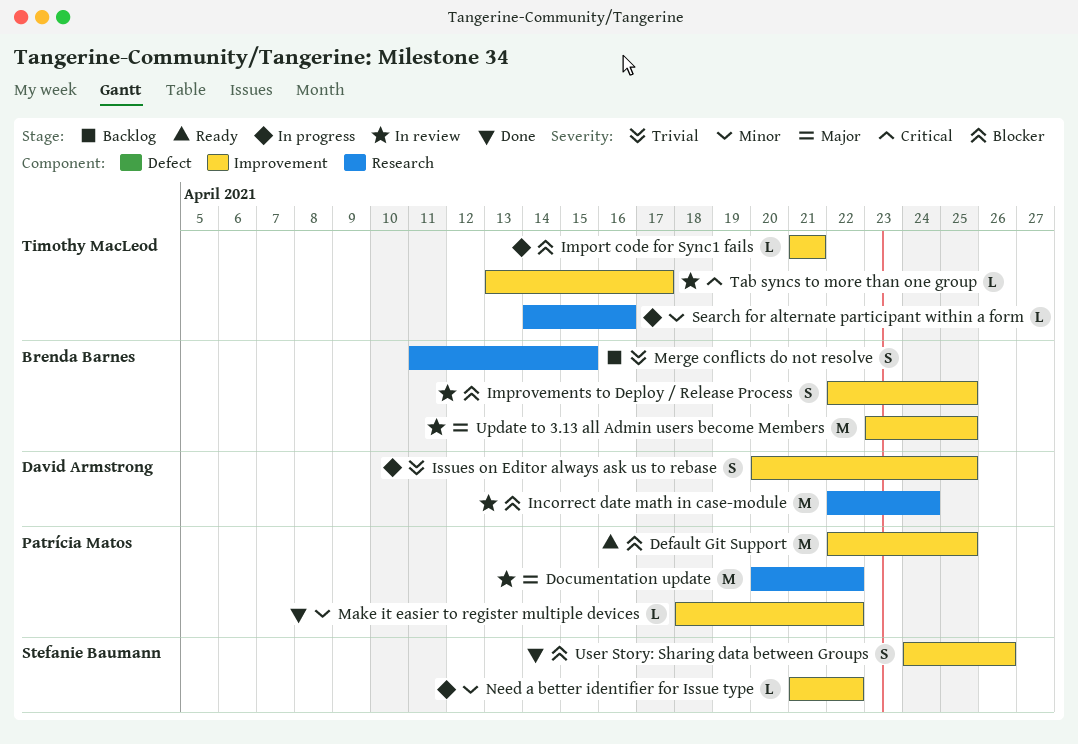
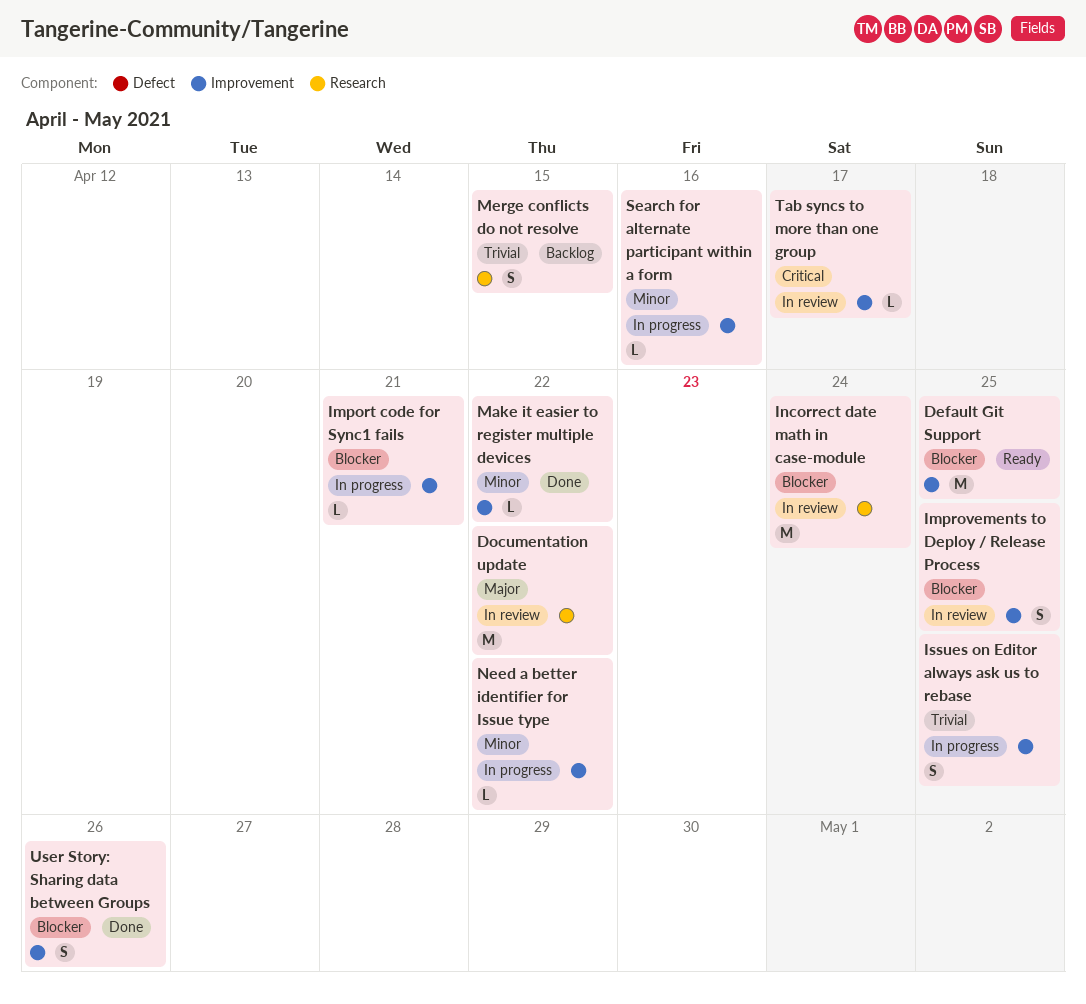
Search for alternate participant within a form, label: Research -> Improvement
Update to 3.13 all Admin users become Members: present -> none

